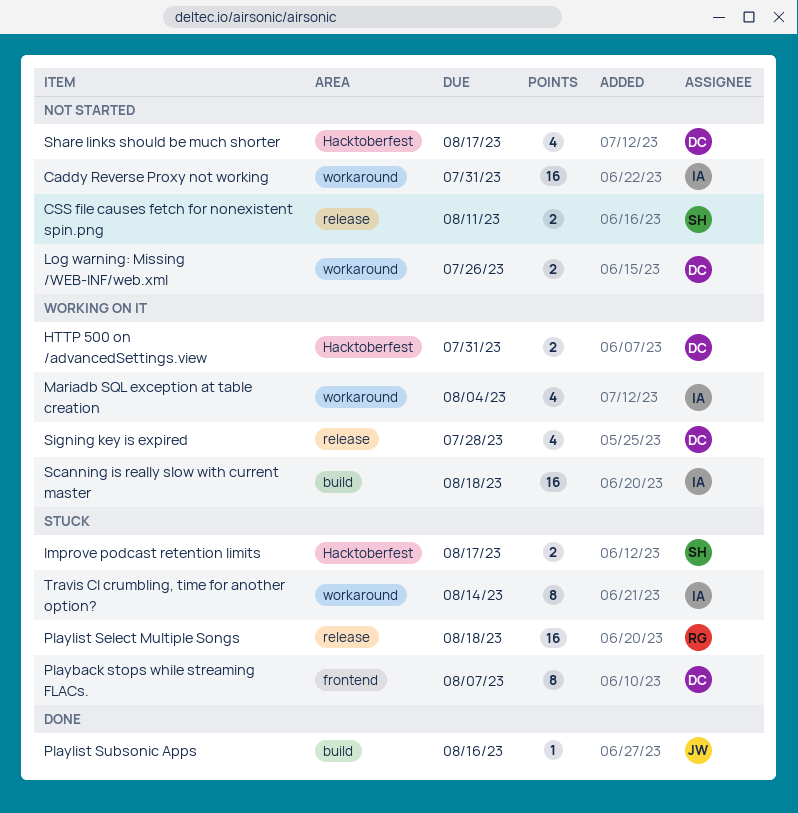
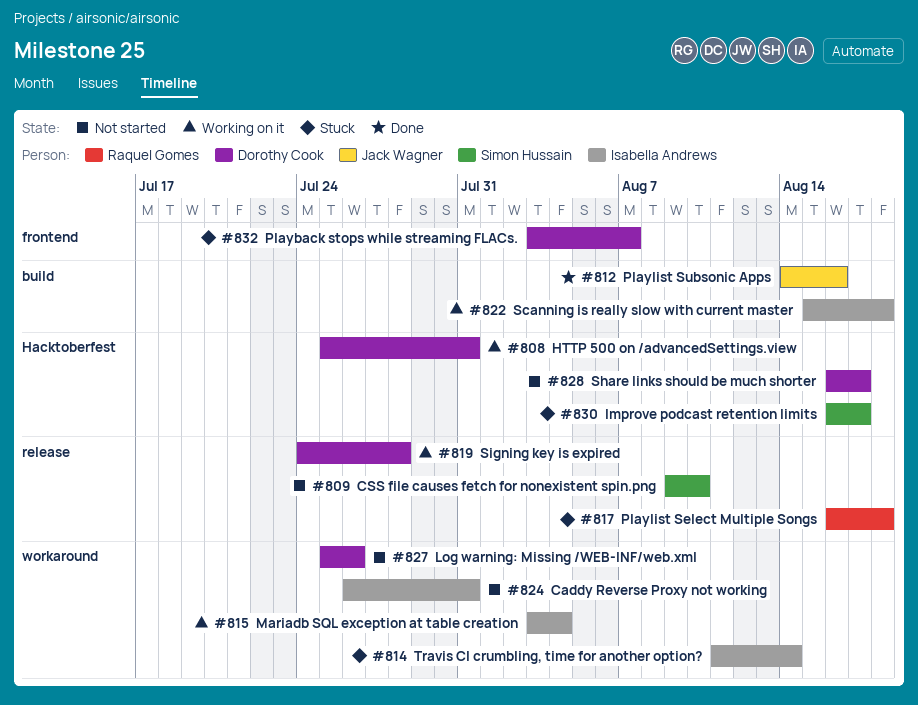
CSS file causes fetch for nonexistent spin.png, due: Aug 11 -> Aug 10

